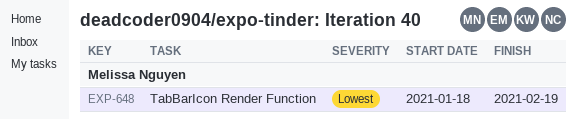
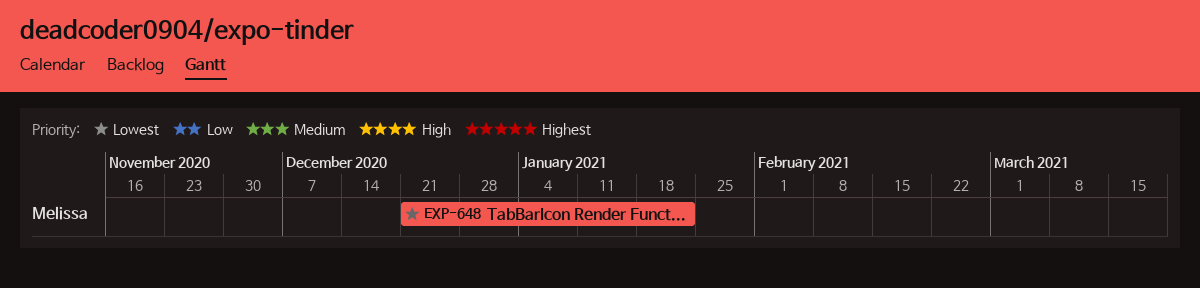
EXP-648, start: Jan 18 -> Dec 21
EXP-648, due: Feb 19 -> Jan 22

